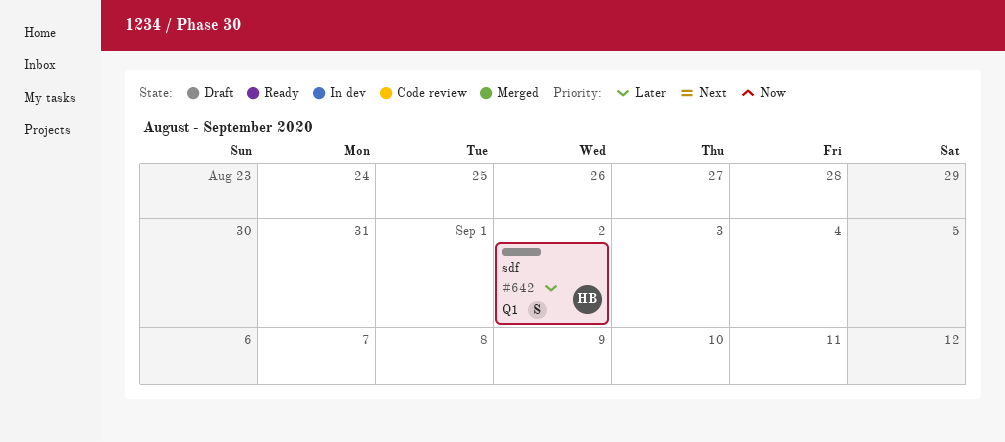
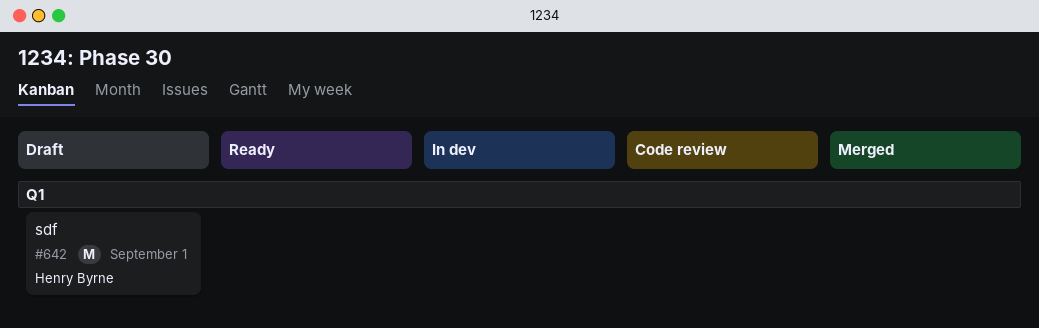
#642, estimate: S -> M
#642, due: Sep 2 -> Sep 1

